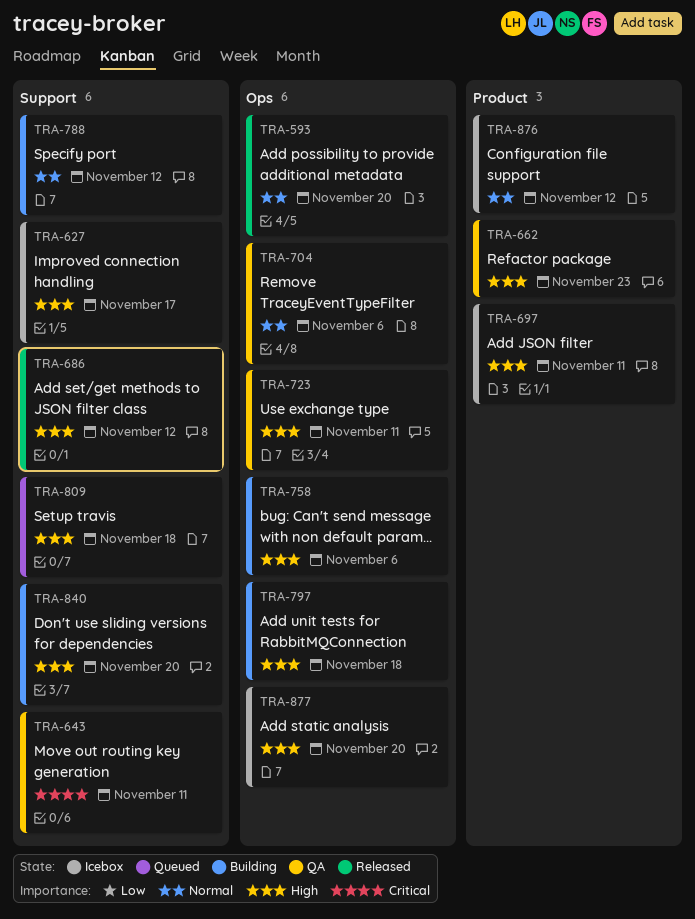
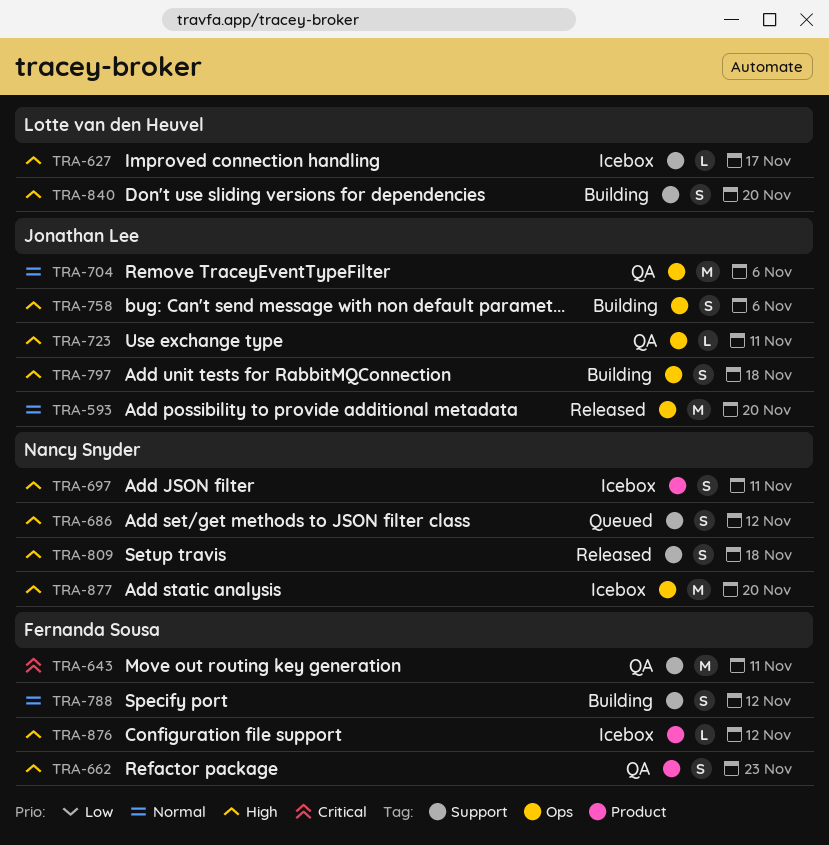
TRA-686, status: Released -> Queued
TRA-809, status: Queued -> Released
TRA-876, priority: Normal -> High

